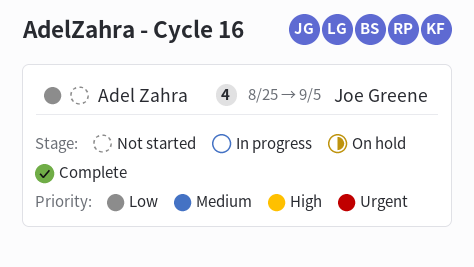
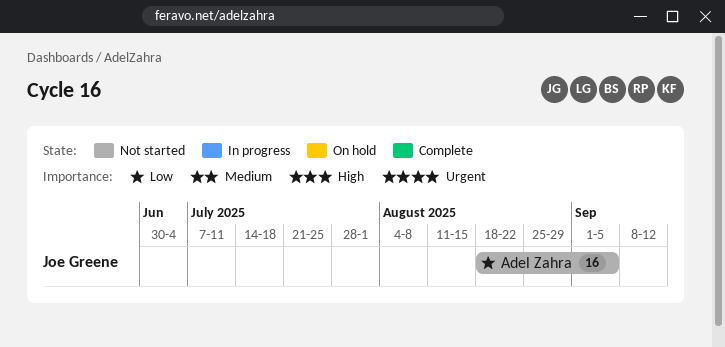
Adel Zahra, estimate: 4 -> 16
Adel Zahra, start: Aug 25 -> Aug 18

